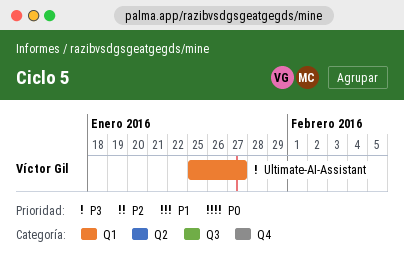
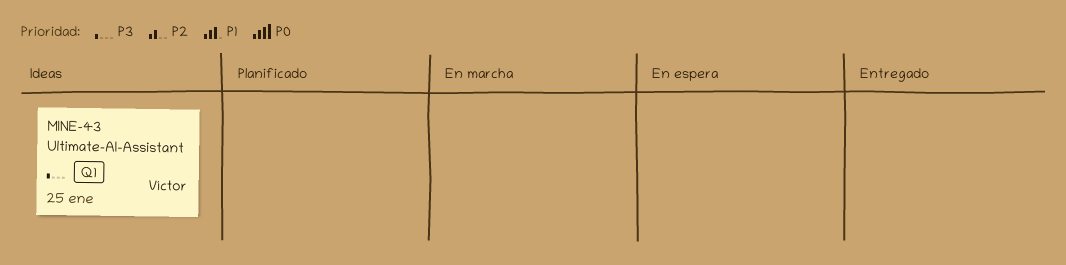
Ultimate-AI-Assistant, due: Jan 27 -> Jan 25

